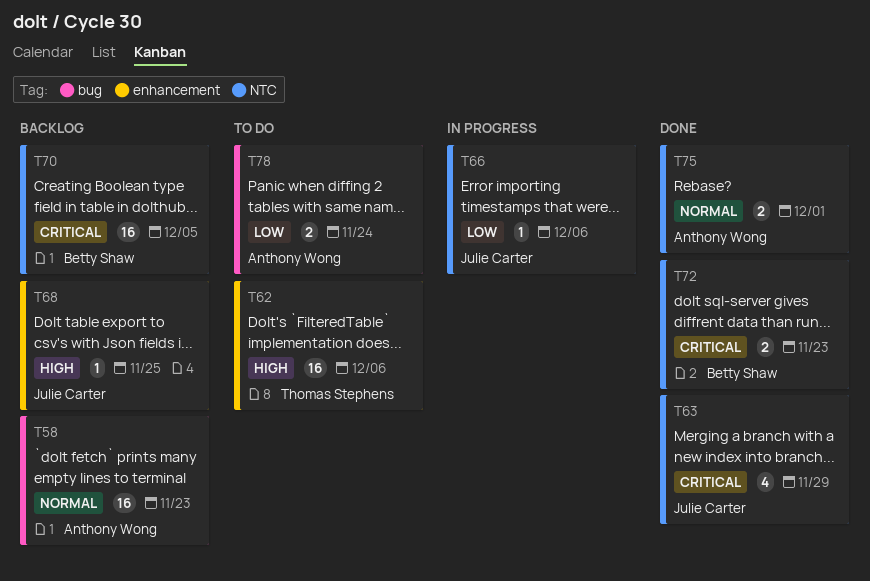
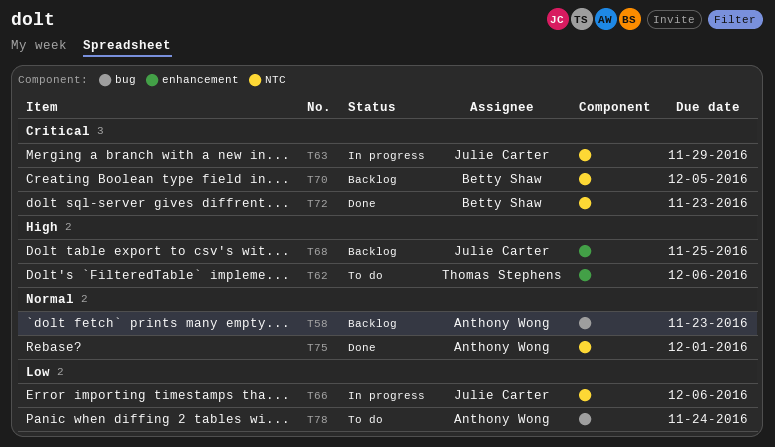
T63, status: Done -> In progress

